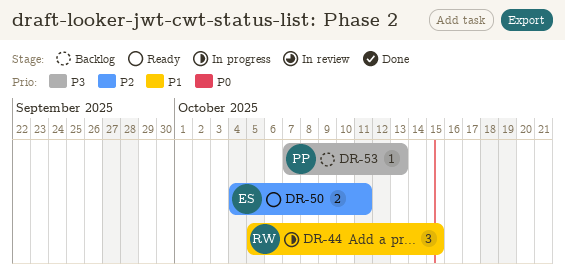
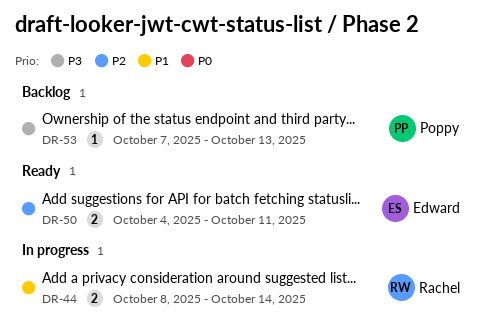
DR-44, estimate: 3 -> 2
DR-44, start: Oct 5 -> Oct 8
DR-44, due: Oct 15 -> Oct 14

